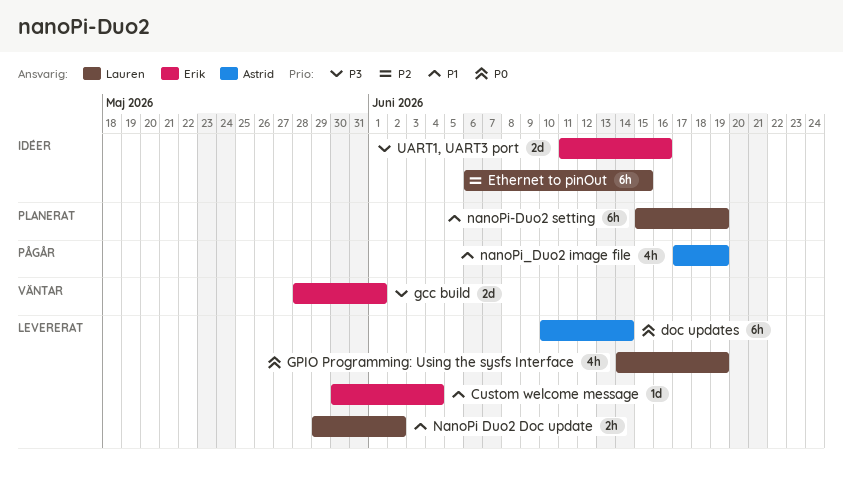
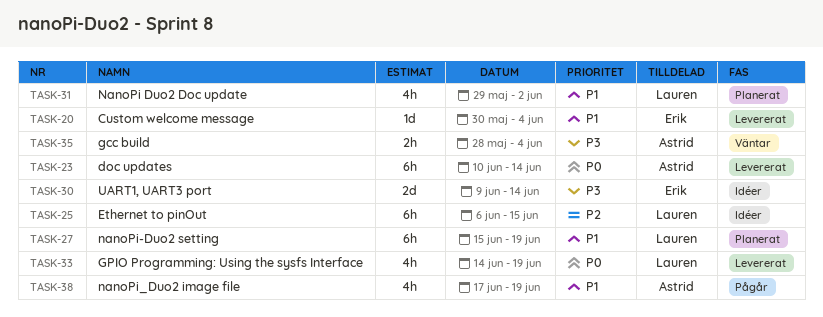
gcc build, owner: Erik -> Astrid
gcc build, estimate: 2d -> 2h
gcc build, due: Jun 1 -> Jun 4
NanoPi Duo2 Doc update, status: Levererat -> Planerat
NanoPi Duo2 Doc update, estimate: 2h -> 4h
UART1, UART3 port, start: Jun 11 -> Jun 9
UART1, UART3 port, due: Jun 16 -> Jun 14

